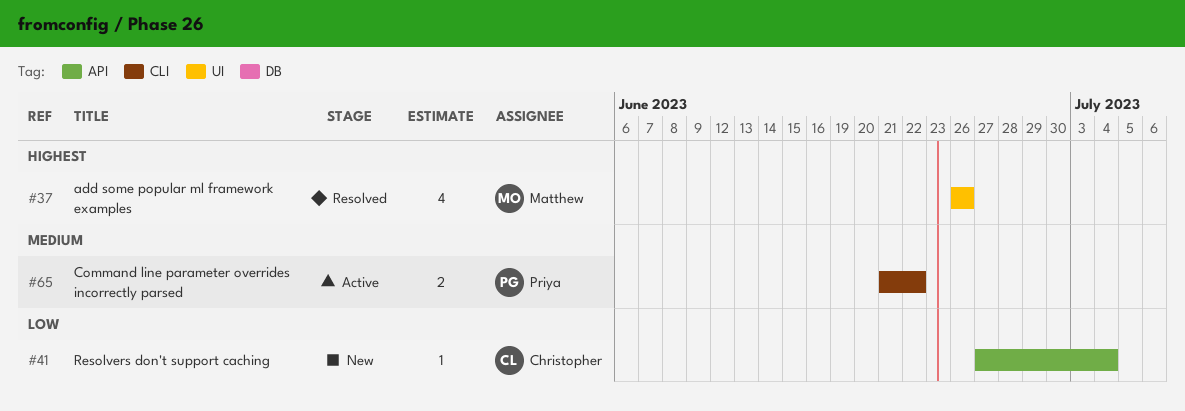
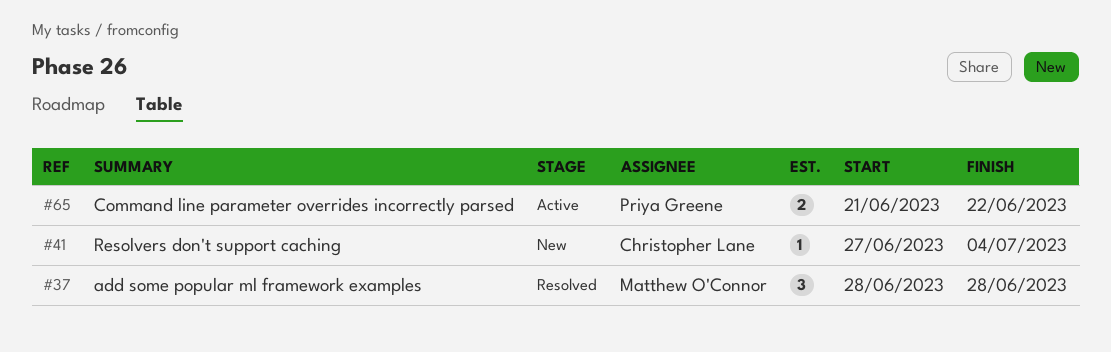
#37, estimate: 4 -> 3
#37, start: Jun 26 -> Jun 28
#37, due: Jun 26 -> Jun 28

